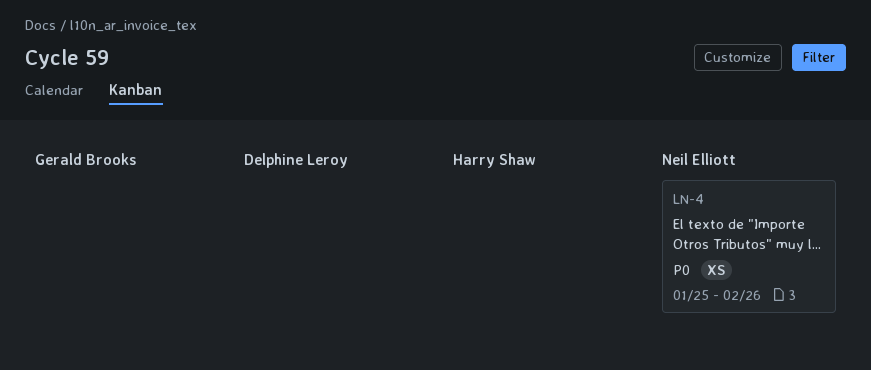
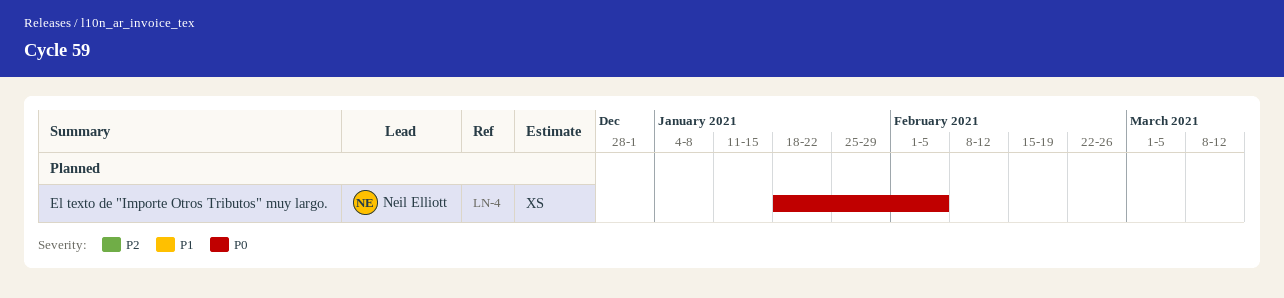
LN-4, start: Jan 25 -> Jan 18
LN-4, due: Feb 26 -> Feb 5

